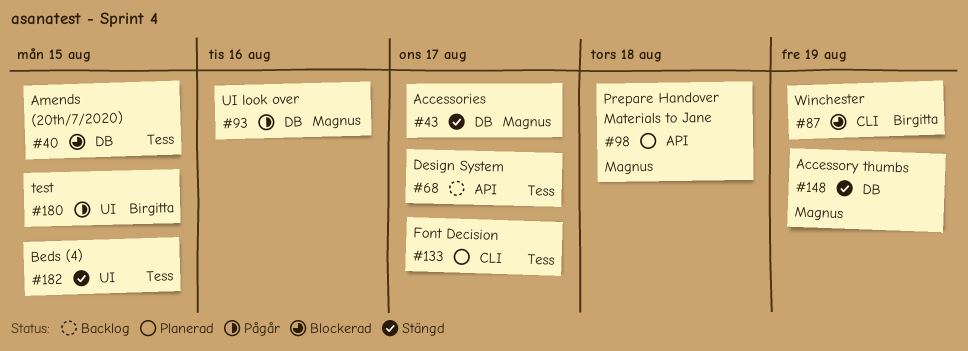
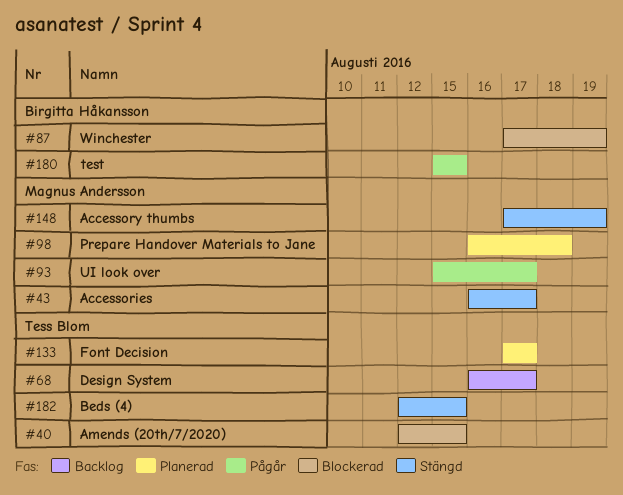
#93, due: Aug 16 -> Aug 17

